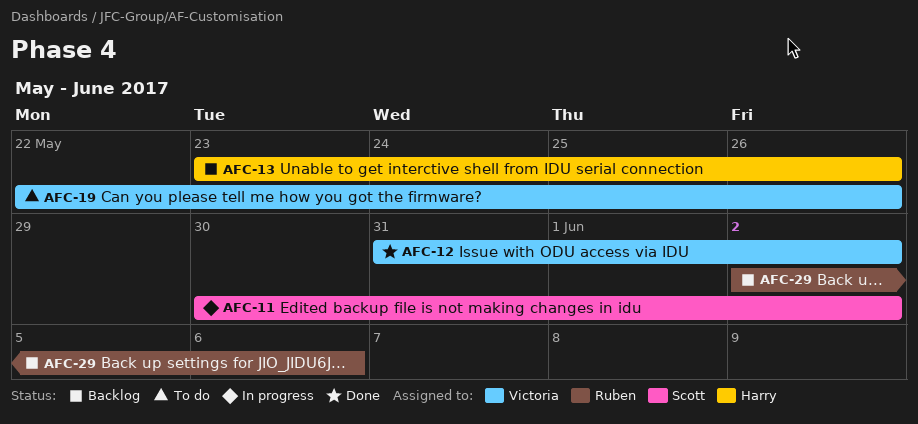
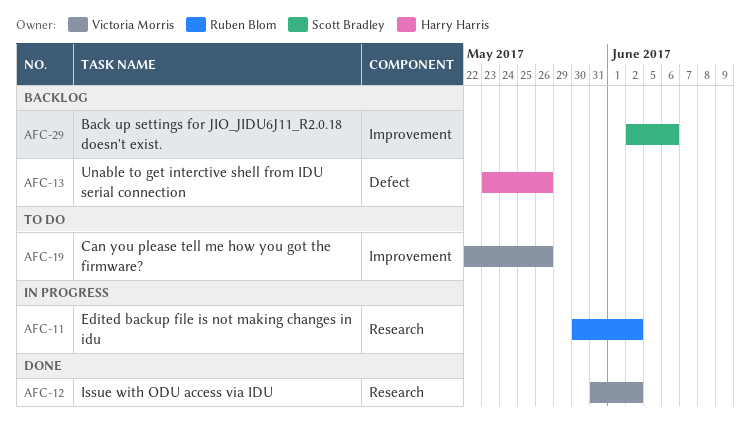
AFC-11, owner: Scott Bradley -> Ruben Blom
AFC-29, owner: Ruben Blom -> Scott Bradley

